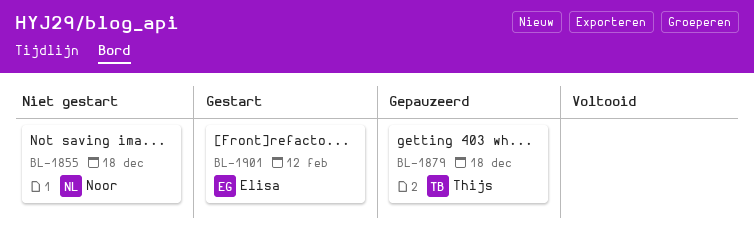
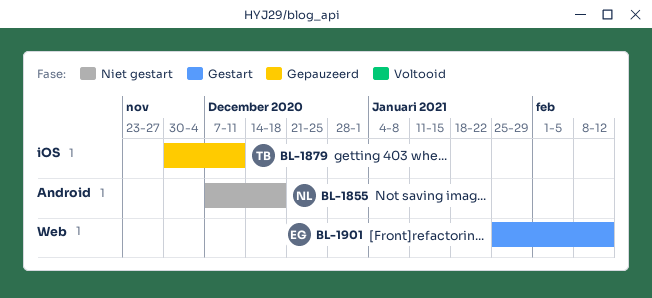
BL-1879, due: Dec 18 -> Dec 11

